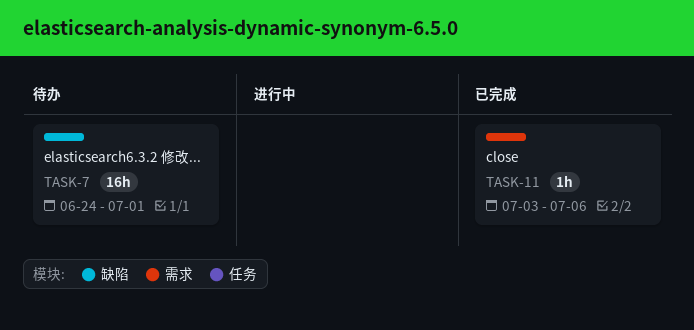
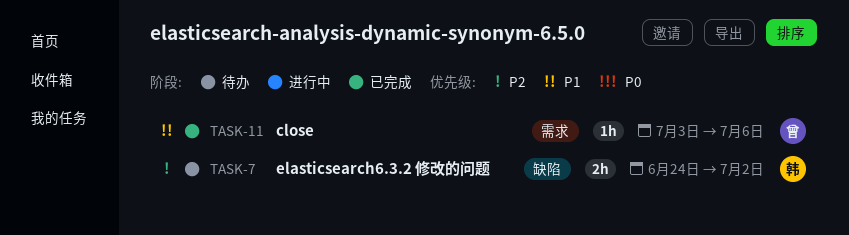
TASK-7, estimate: 16h -> 2h
TASK-7, due: Jul 1 -> Jul 2

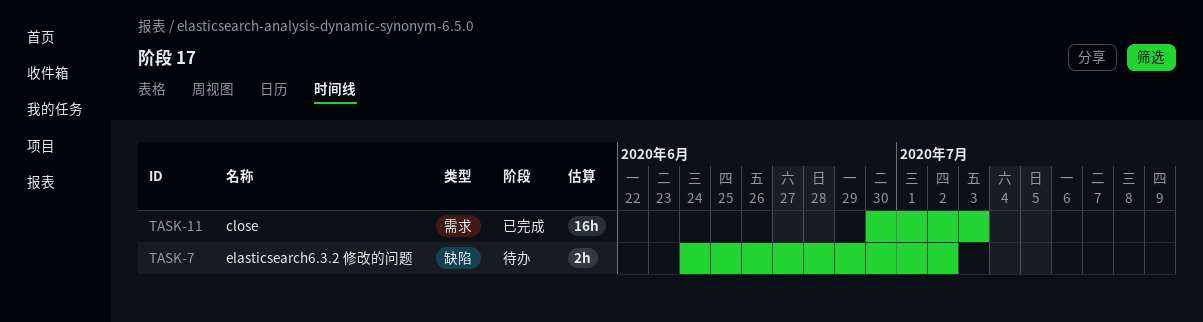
TASK-11, estimate: 1h -> 16h
TASK-11, start: Jul 3 -> Jun 30
TASK-11, due: Jul 6 -> Jul 3

